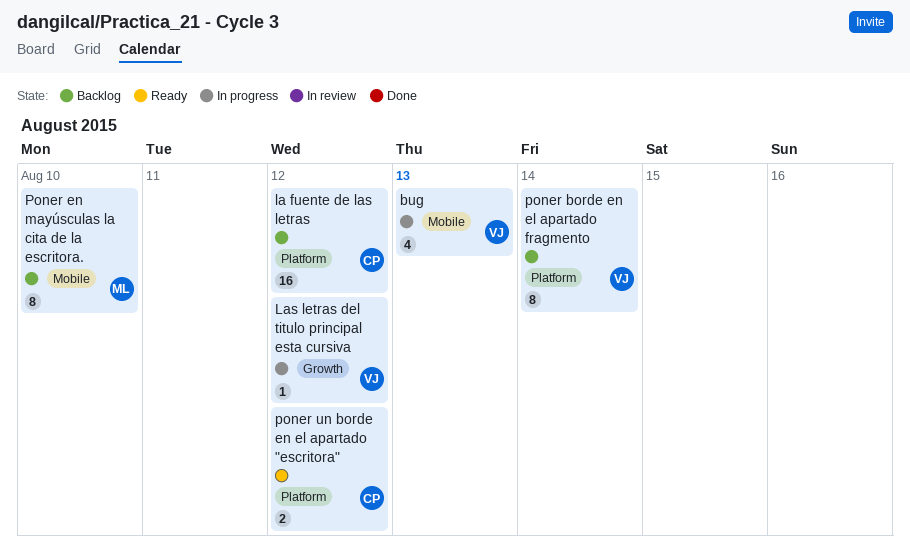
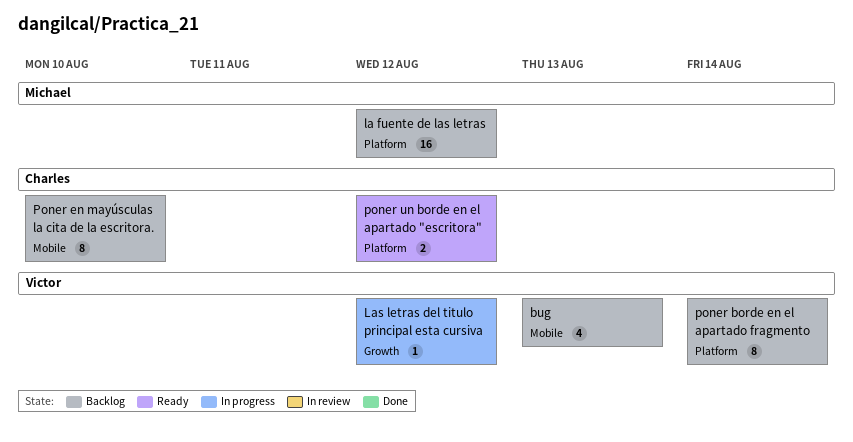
bug, status: In progress -> Backlog
la fuente de las letras, owner: Charles -> Michael
Poner en mayúsculas la cita de la escritora., owner: Michael -> Charles

